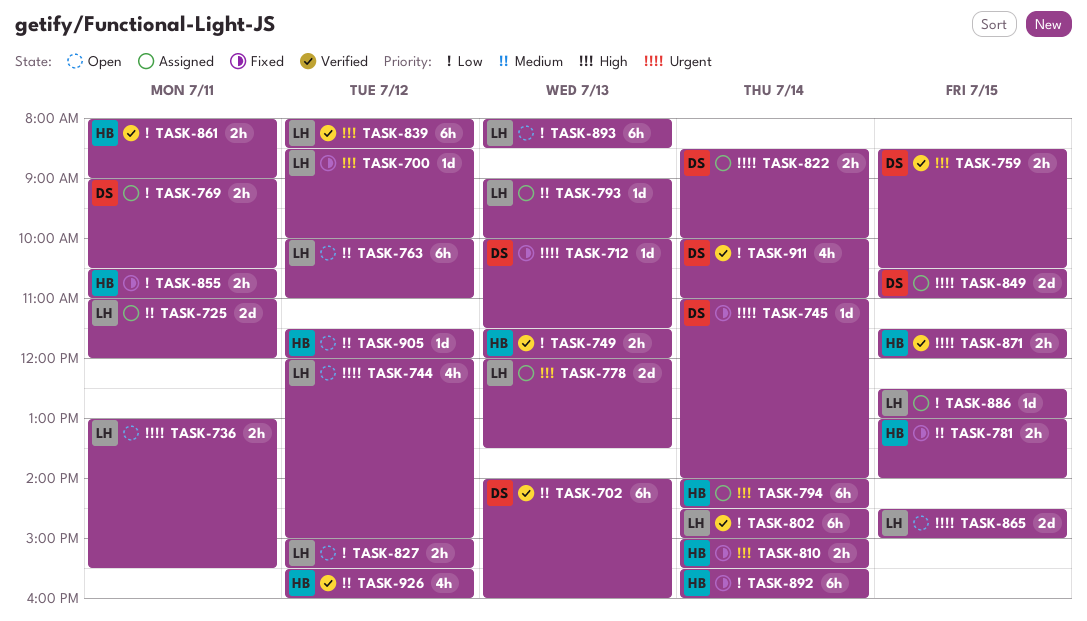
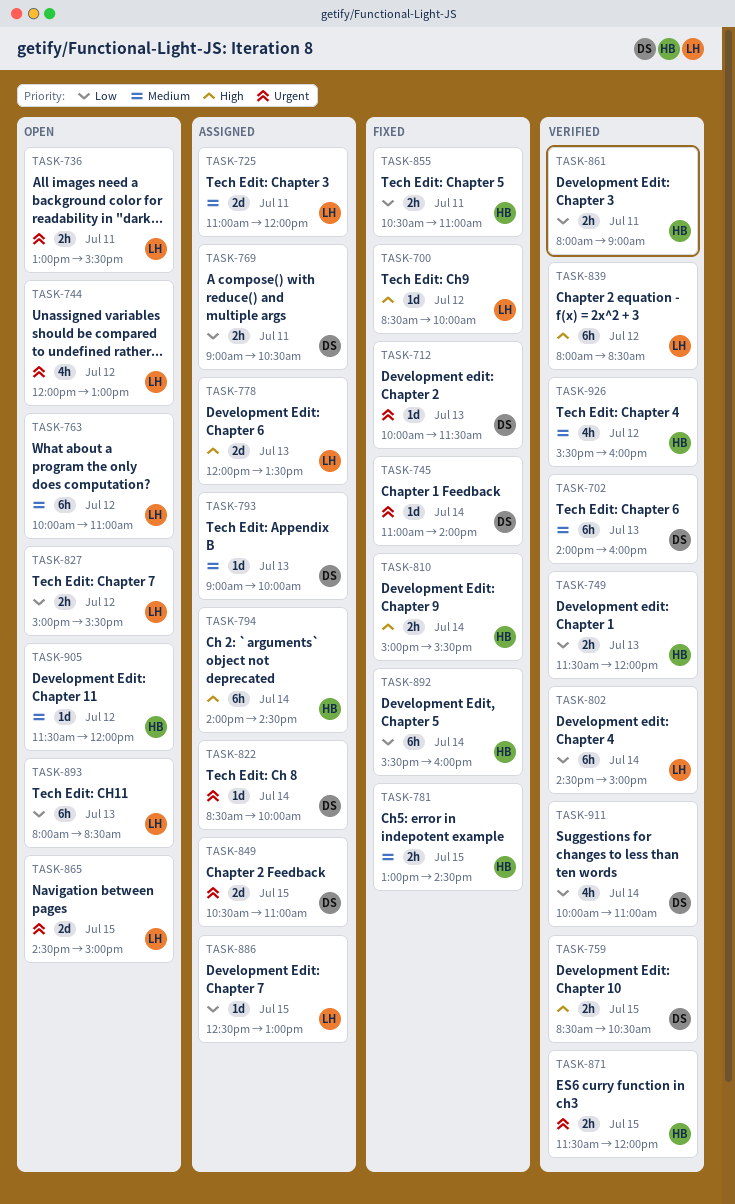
TASK-744, ends: 15:00 -> 13:00
TASK-781, ends: 14:00 -> 14:30
TASK-793, owner: LH -> DS
TASK-822, estimate: 2h -> 1d

